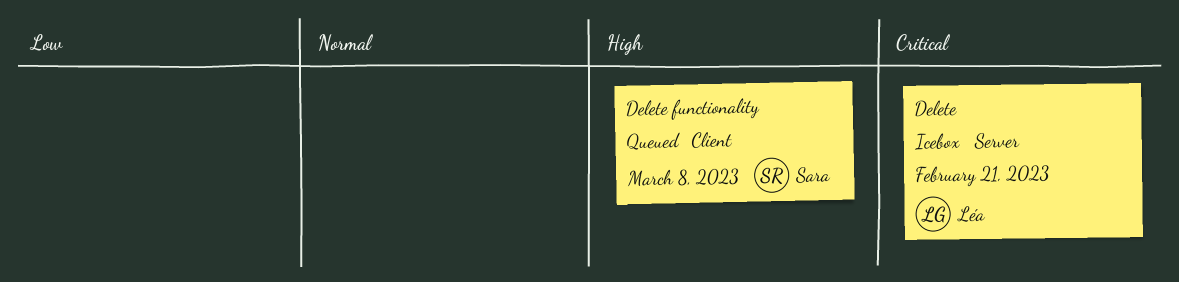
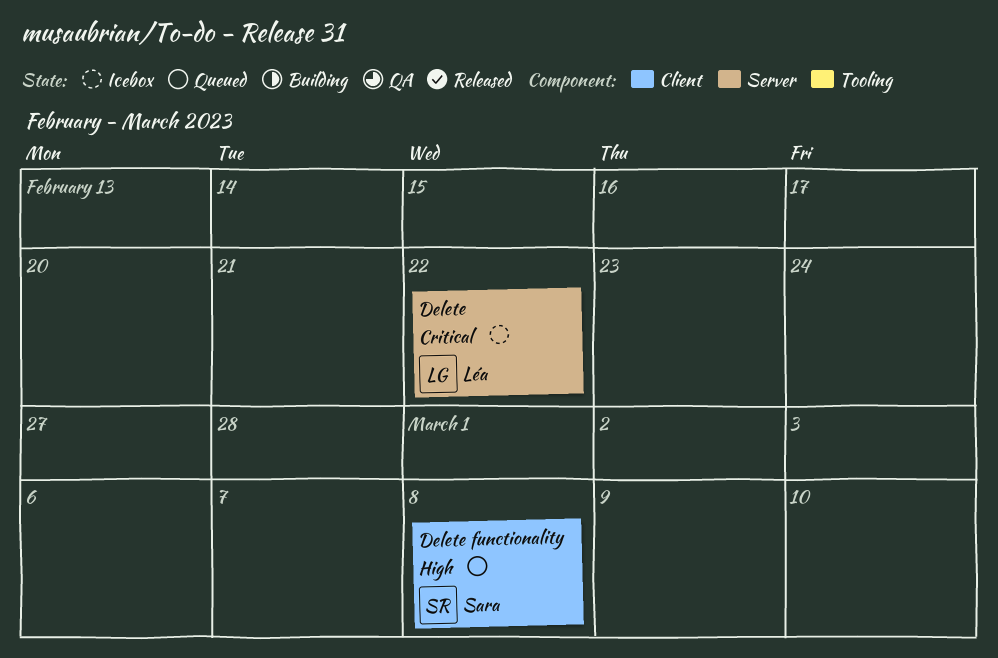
Delete, due: Feb 21 -> Feb 22

